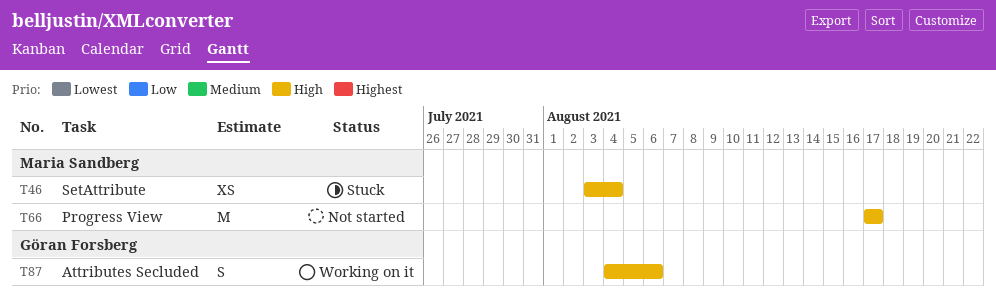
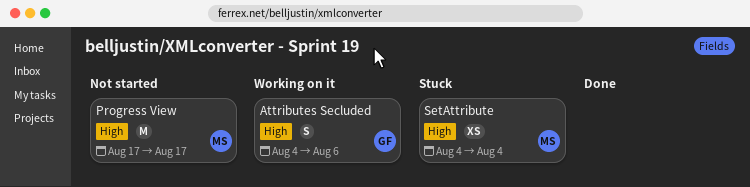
SetAttribute, start: Aug 3 -> Aug 4

